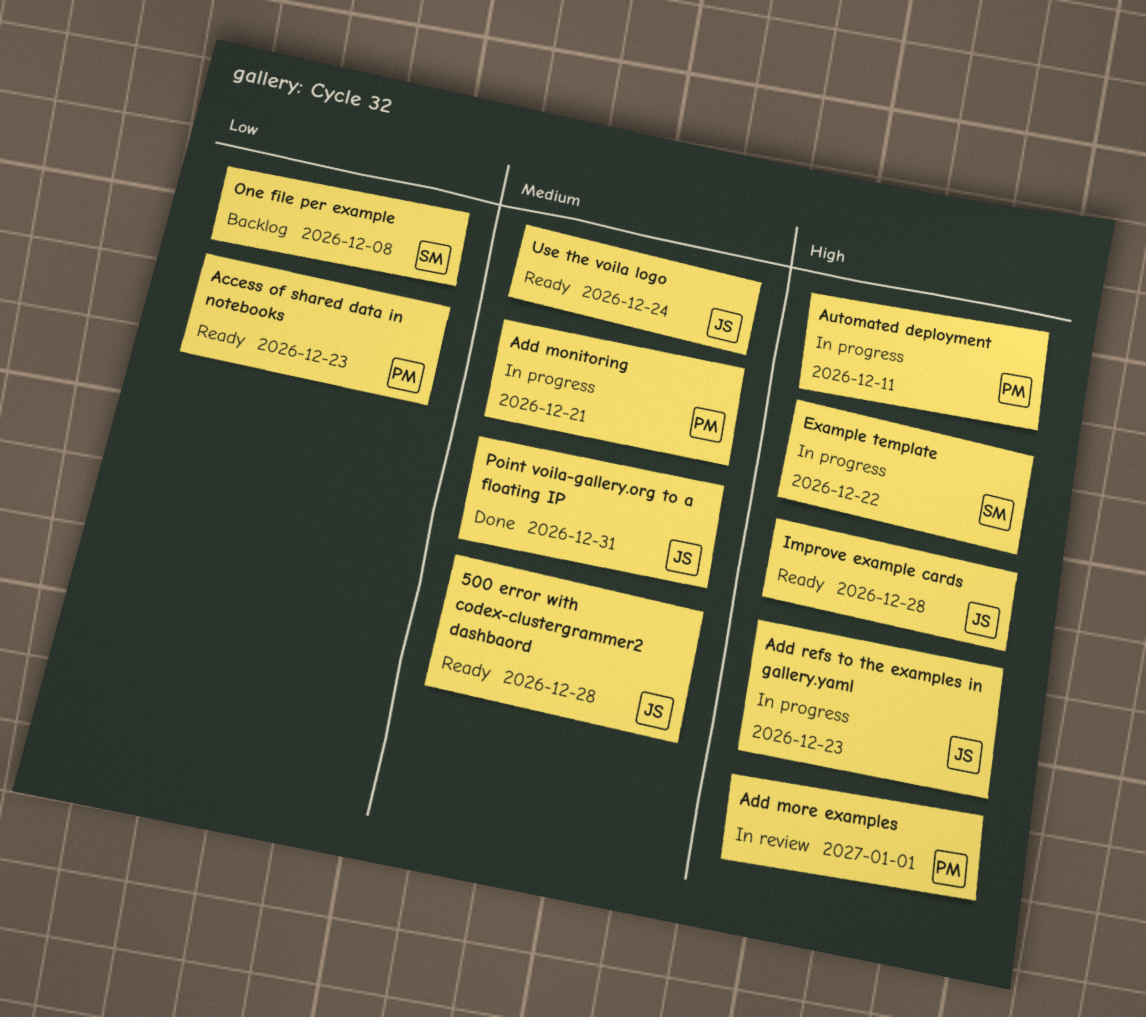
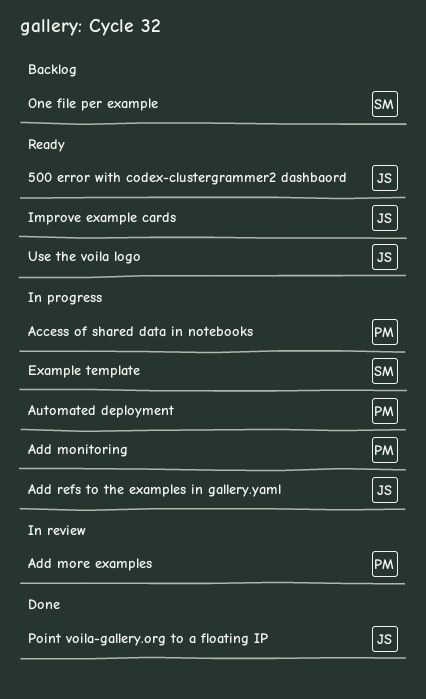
Access of shared data in notebooks, status: Ready -> In progress

